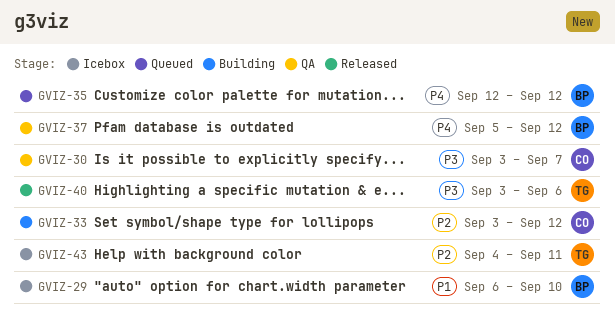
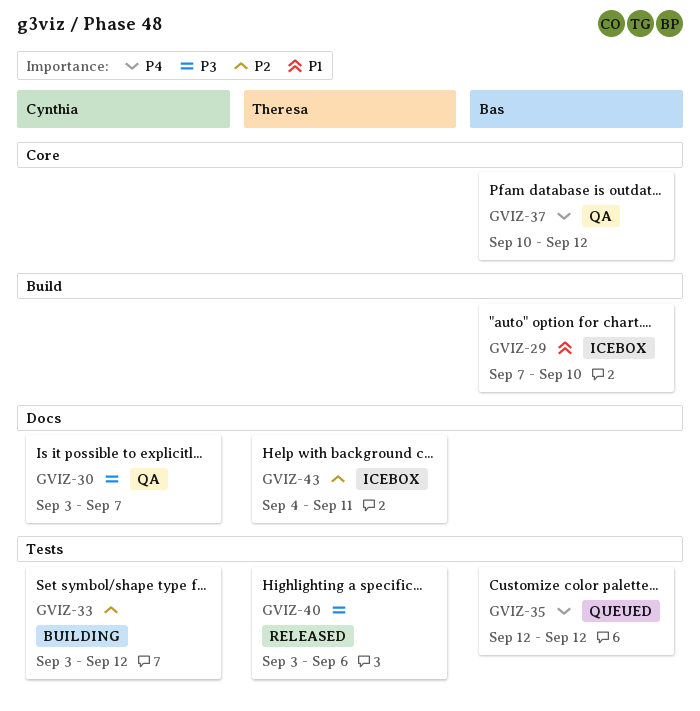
GVIZ-29, start: Sep 6 -> Sep 7
GVIZ-37, start: Sep 5 -> Sep 10

